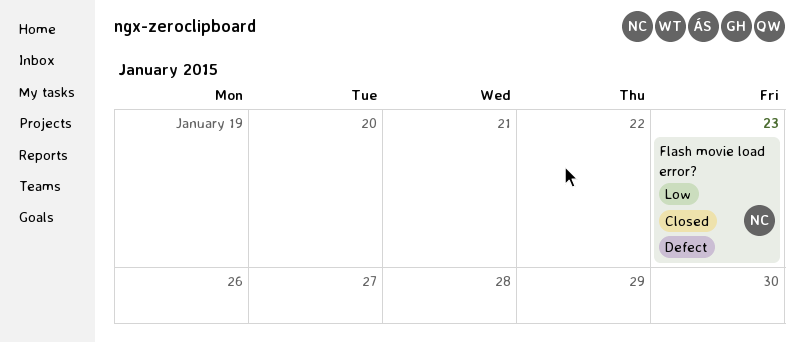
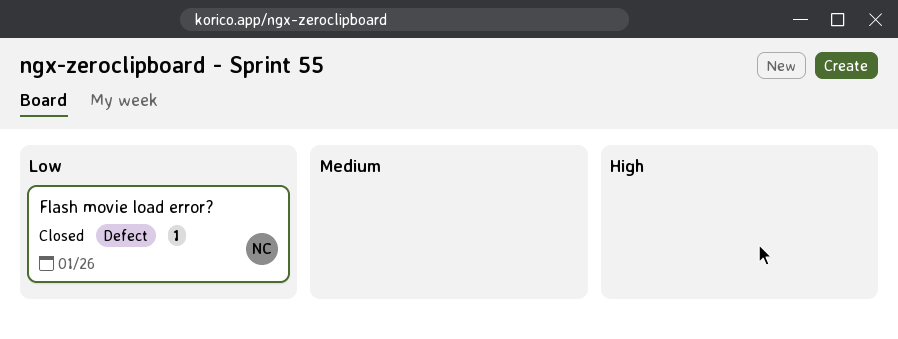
Flash movie load error?, due: Jan 23 -> Jan 26

